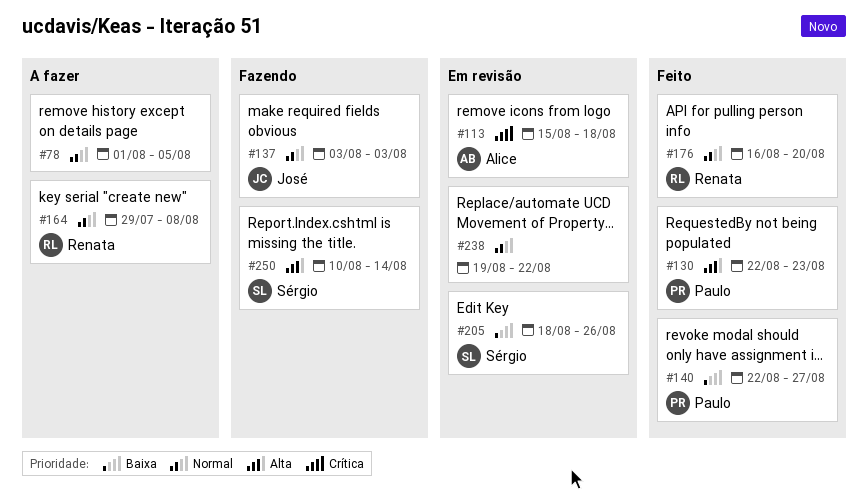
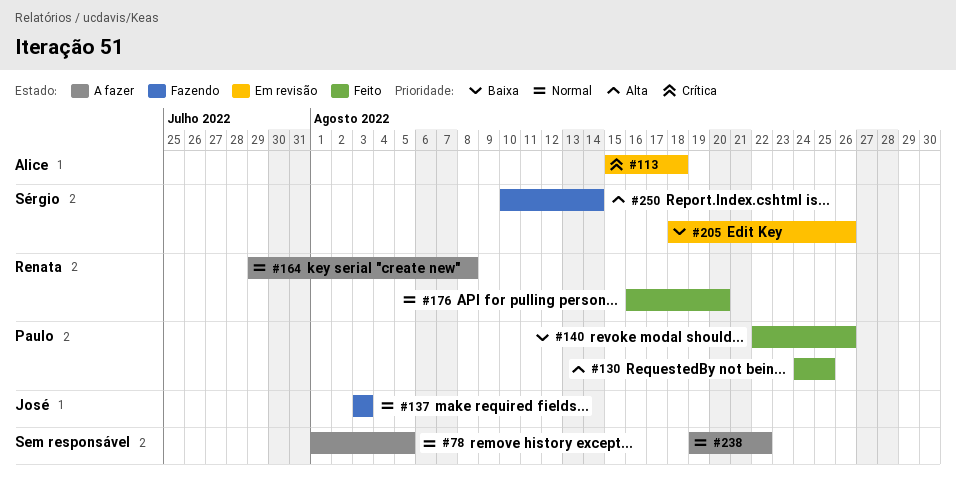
#130, start: Aug 22 -> Aug 24
#130, due: Aug 23 -> Aug 25
#140, due: Aug 27 -> Aug 26
#238, status: Em revisão -> A fazer

